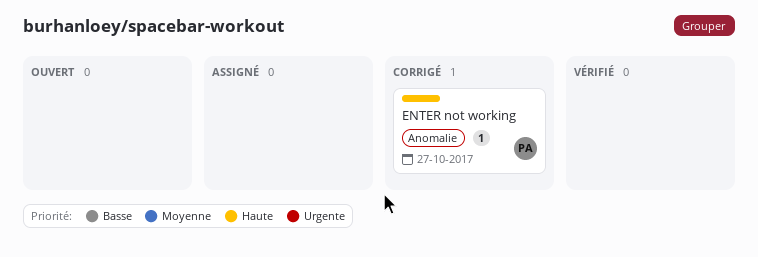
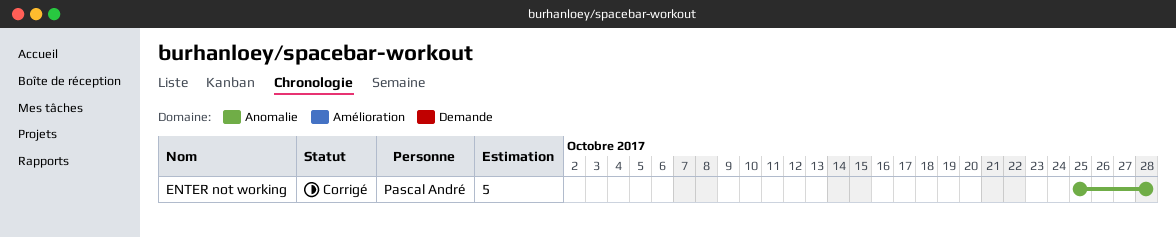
ENTER not working, estimate: 1 -> 5
ENTER not working, due: Oct 27 -> Oct 28

